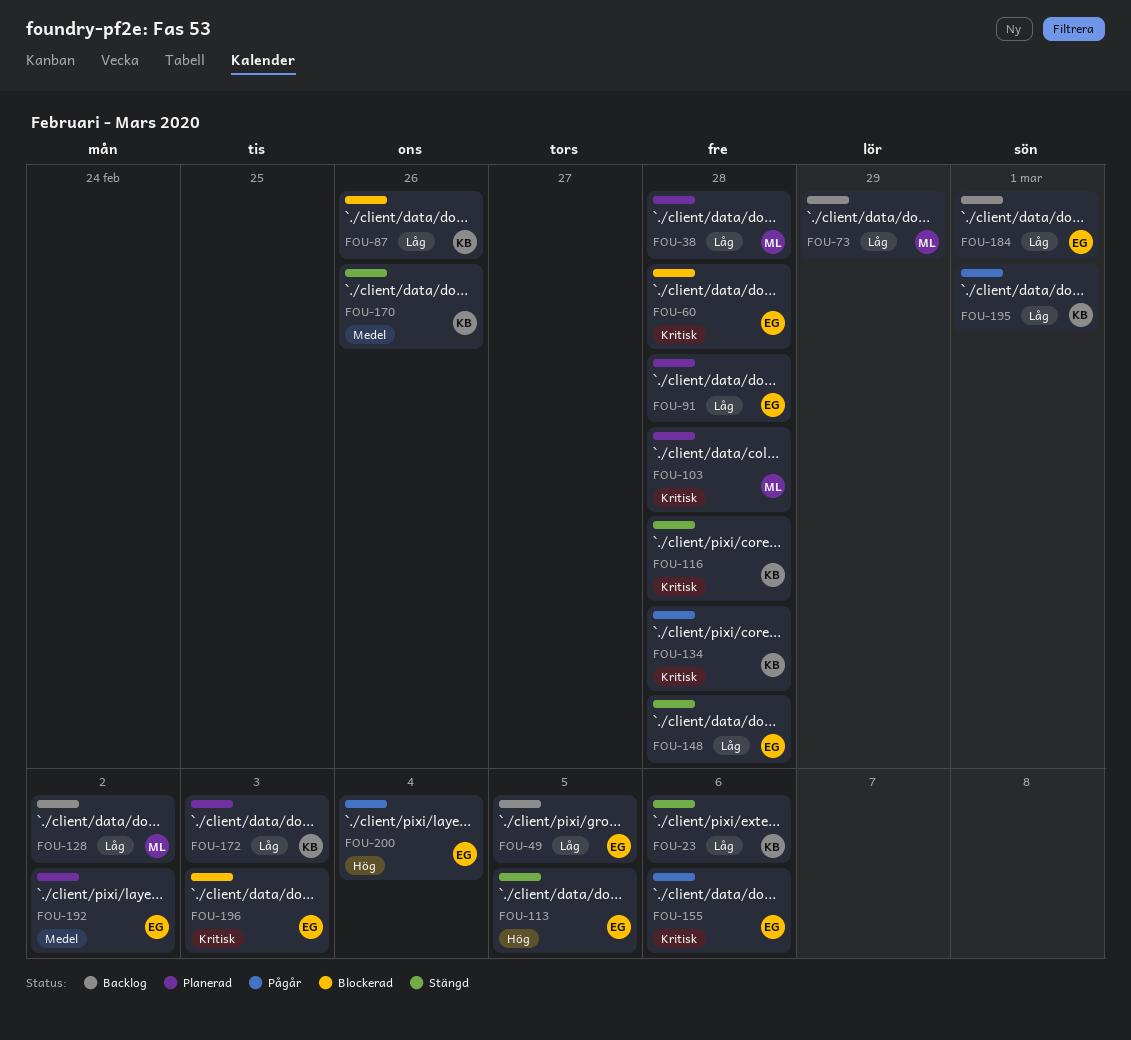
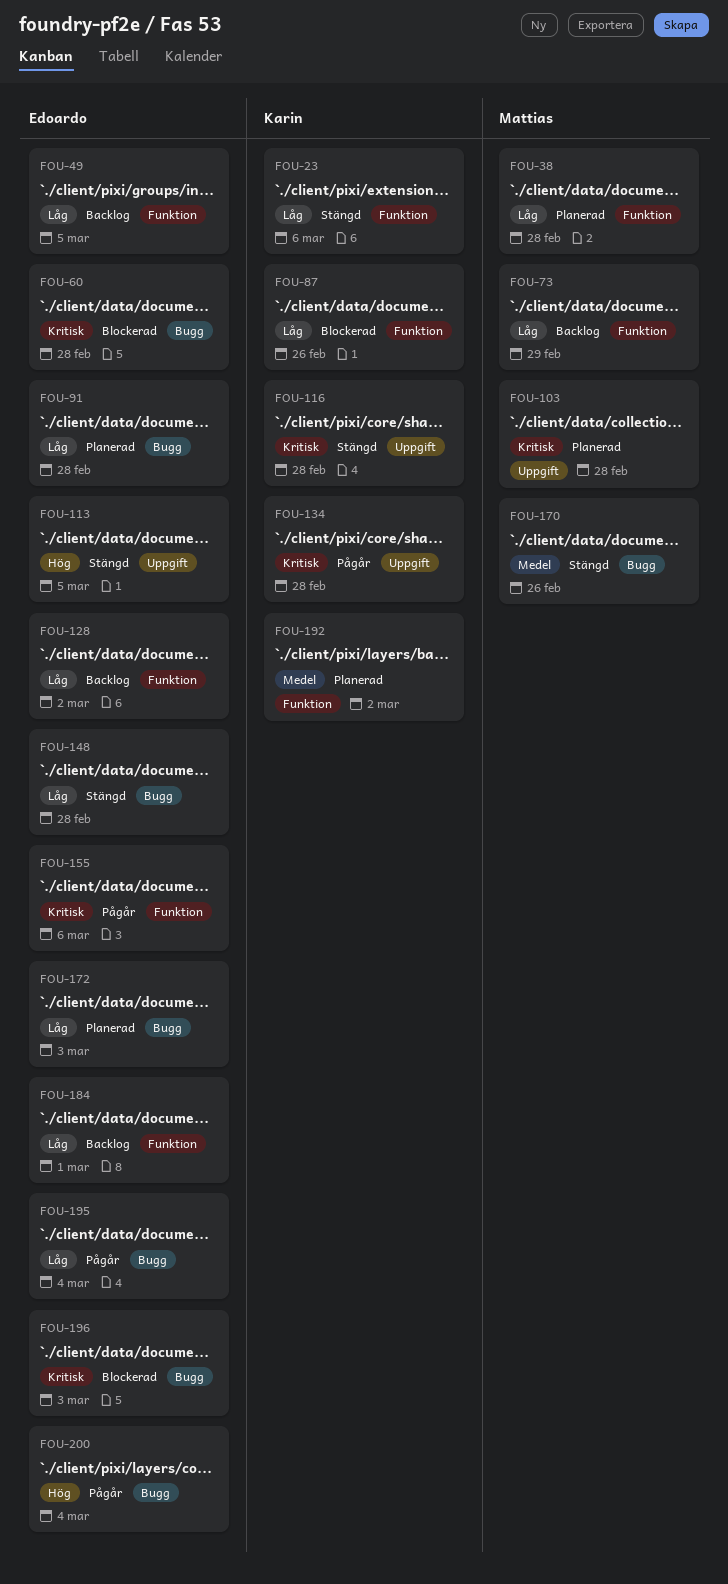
FOU-128, owner: Mattias -> Edoardo
FOU-170, owner: Karin -> Mattias
FOU-172, owner: Karin -> Edoardo
FOU-192, owner: Edoardo -> Karin
FOU-195, owner: Karin -> Edoardo
FOU-195, due: Mar 1 -> Mar 4

